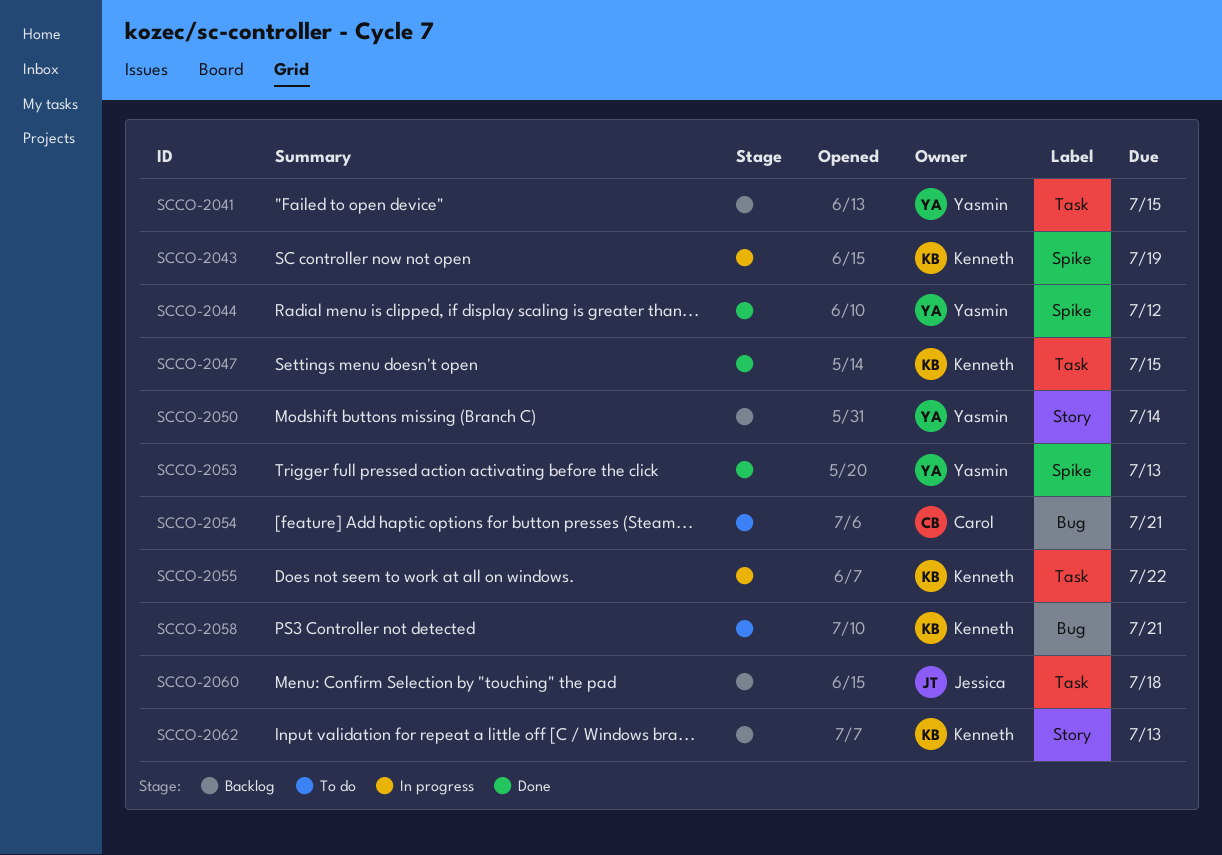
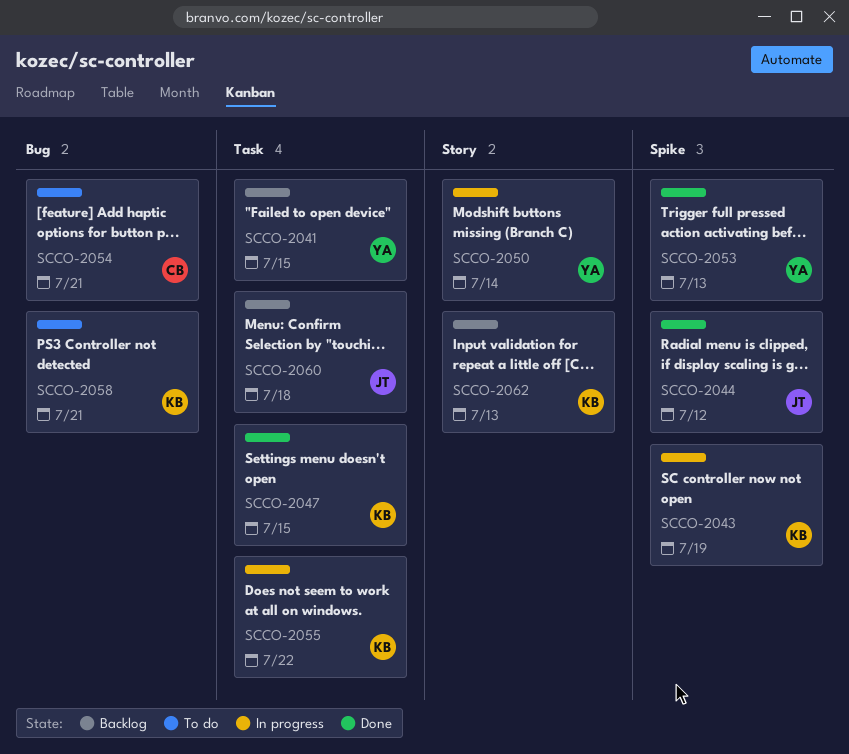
SCCO-2044, owner: Yasmin -> Jessica
SCCO-2050, status: Backlog -> In progress

